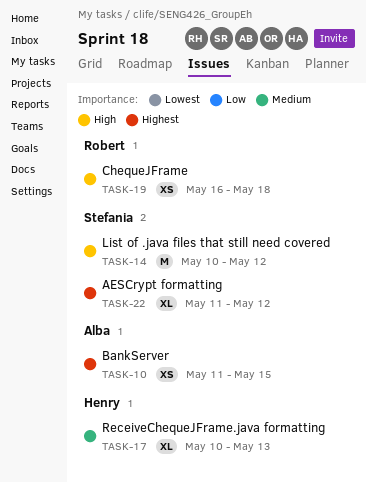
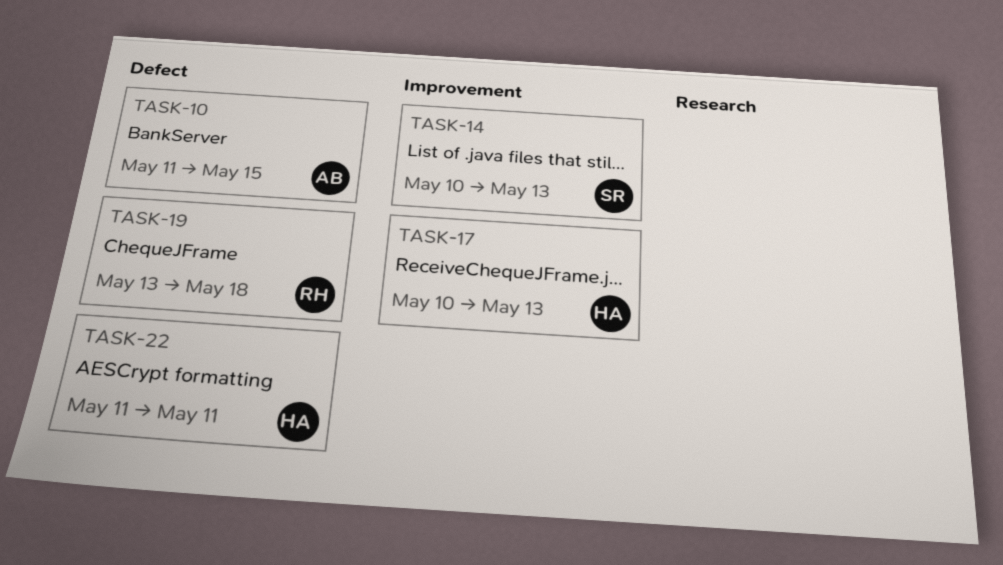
TASK-14, due: May 12 -> May 13
TASK-19, start: May 16 -> May 13
TASK-22, owner: Stefania -> Henry
TASK-22, due: May 12 -> May 11

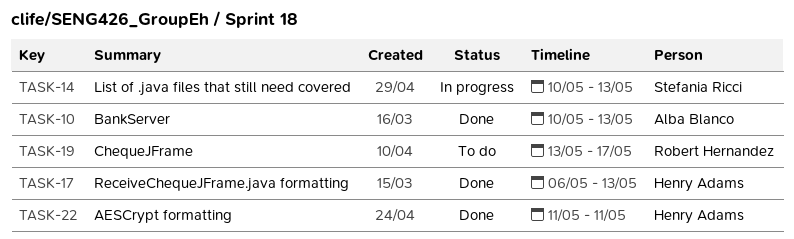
TASK-10, start: May 11 -> May 10
TASK-10, due: May 15 -> May 13
TASK-17, start: May 10 -> May 6
TASK-19, due: May 18 -> May 17

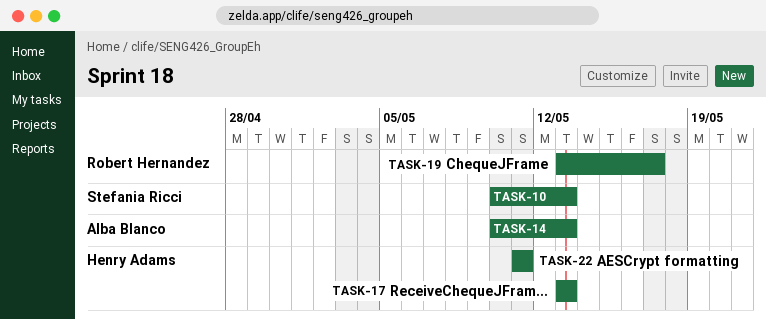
TASK-10, owner: Alba Blanco -> Stefania Ricci
TASK-14, owner: Stefania Ricci -> Alba Blanco
TASK-17, start: May 6 -> May 13

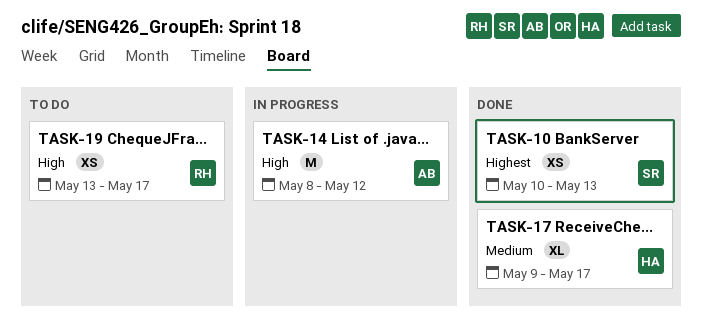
TASK-14, start: May 10 -> May 8
TASK-14, due: May 13 -> May 12
TASK-17, start: May 13 -> May 9
TASK-17, due: May 13 -> May 17
TASK-22: present -> none

